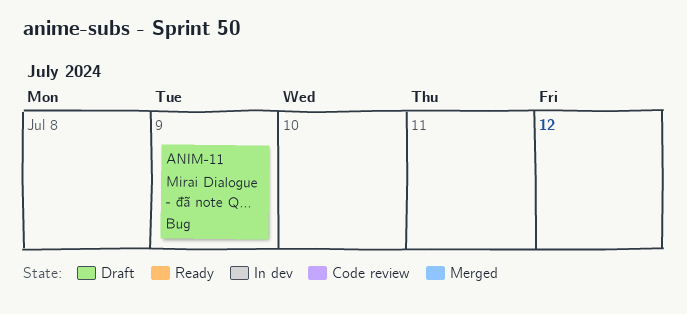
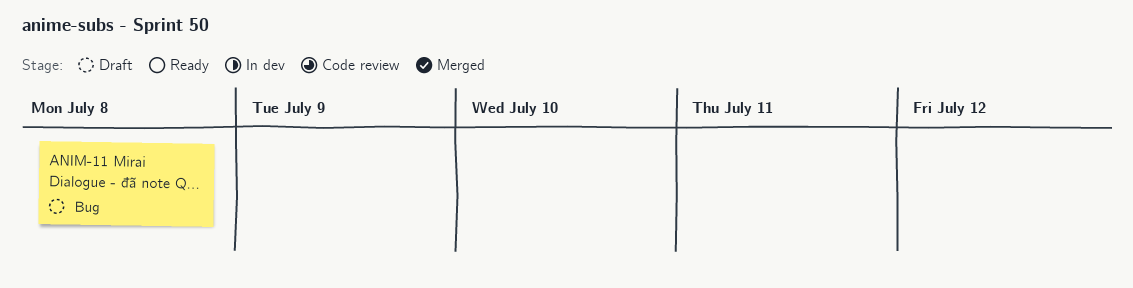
ANIM-11, due: Jul 9 -> Jul 8

